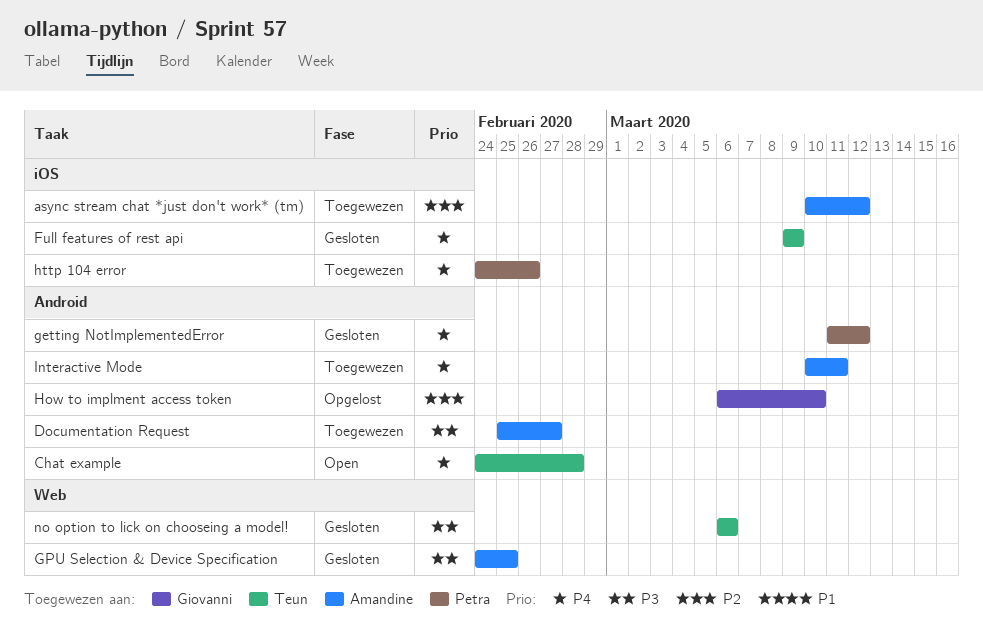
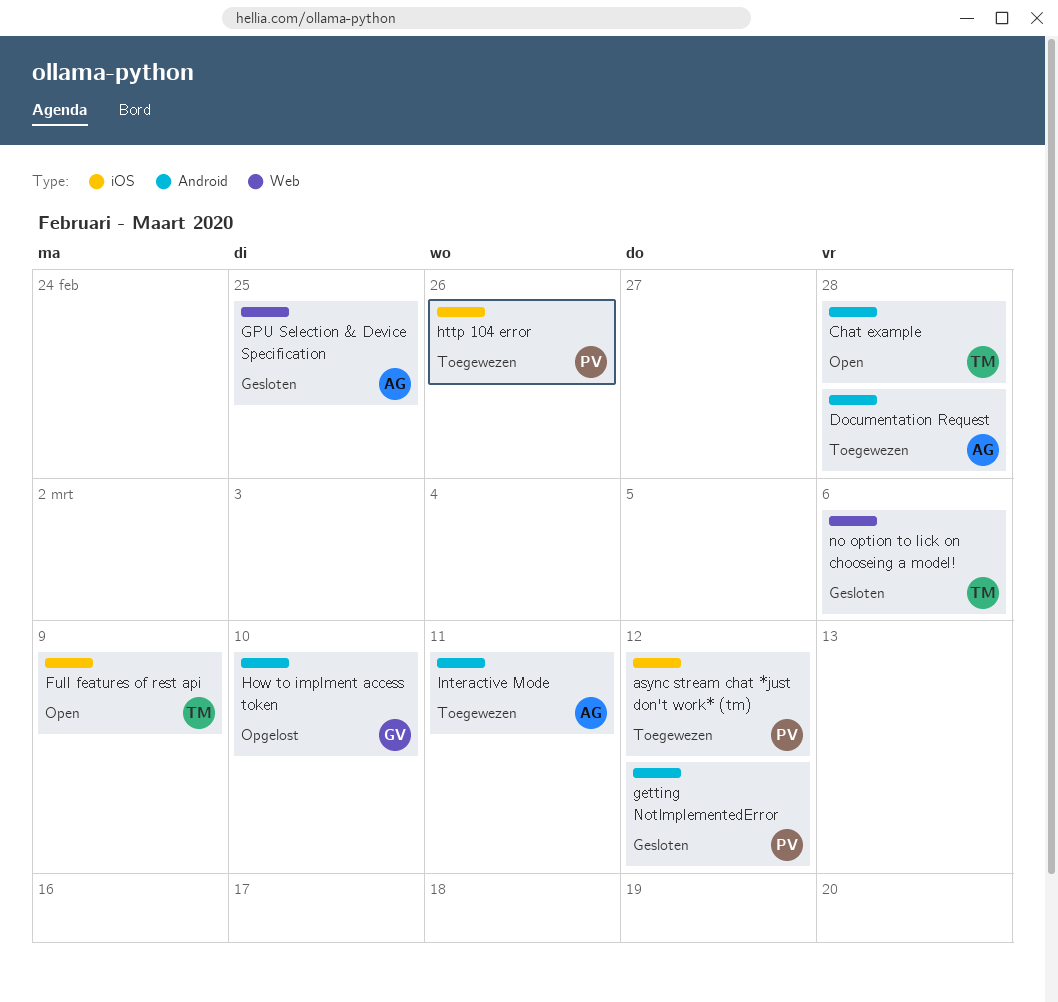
async stream chat *just don't work* (tm), owner: Amandine -> Petra
Documentation Request, due: Feb 27 -> Feb 28
Full features of rest api, status: Gesloten -> Open

